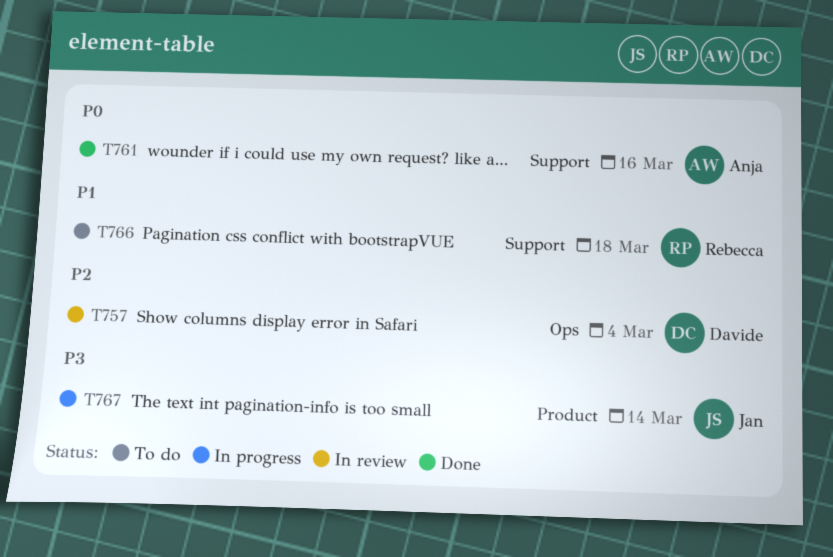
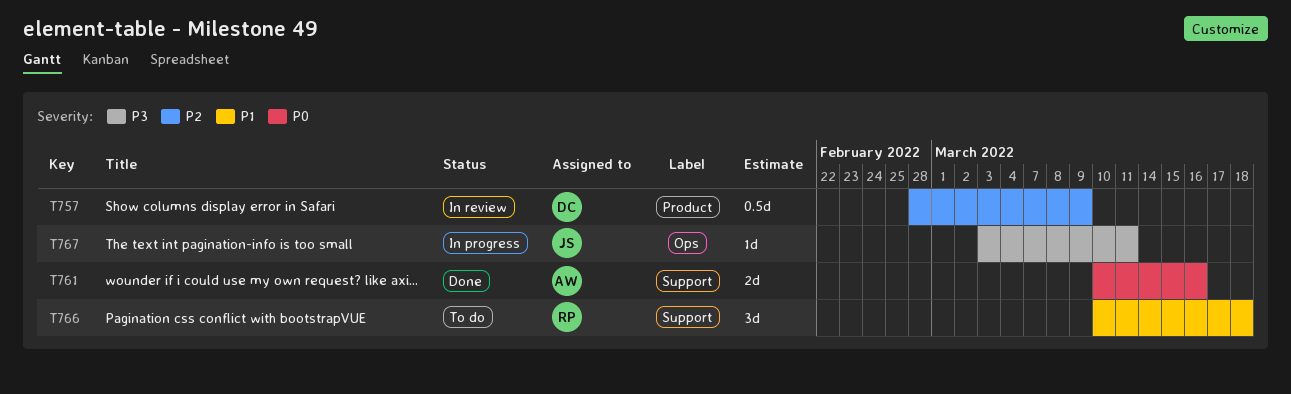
T757, label: Ops -> Product
T757, due: Mar 4 -> Mar 9
T767, label: Product -> Ops
T767, due: Mar 14 -> Mar 11

